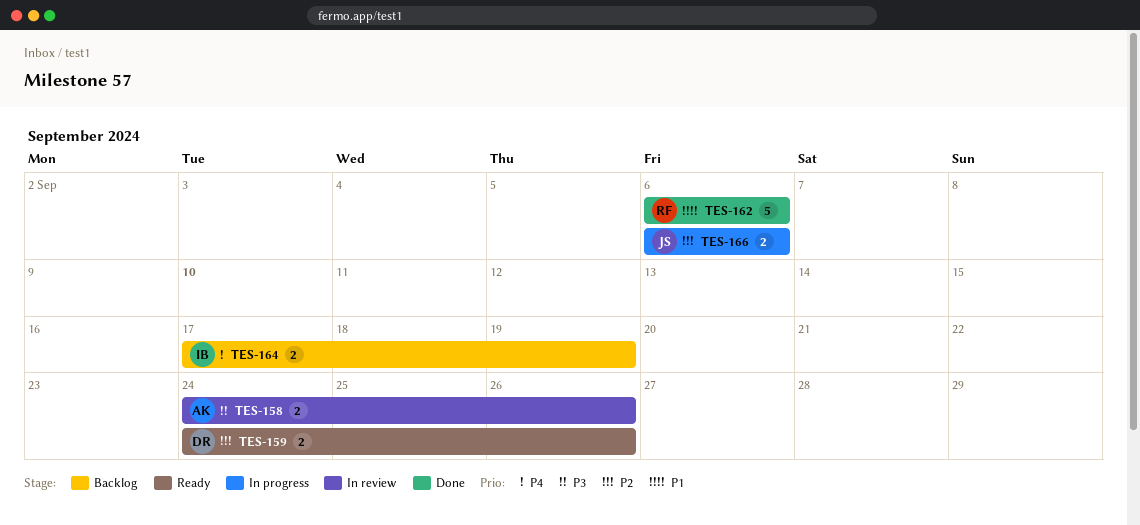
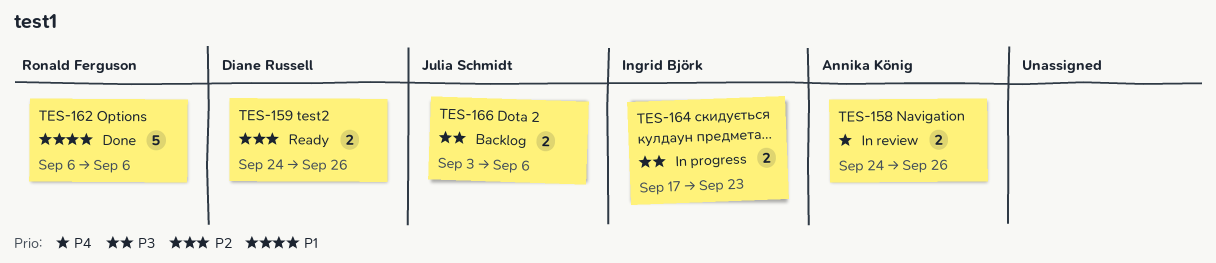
TES-158, priority: P3 -> P4
TES-164, status: Backlog -> In progress
TES-164, priority: P4 -> P3
TES-164, due: Sep 19 -> Sep 23
TES-166, status: In progress -> Backlog
TES-166, priority: P2 -> P3
TES-166, start: Sep 6 -> Sep 3

